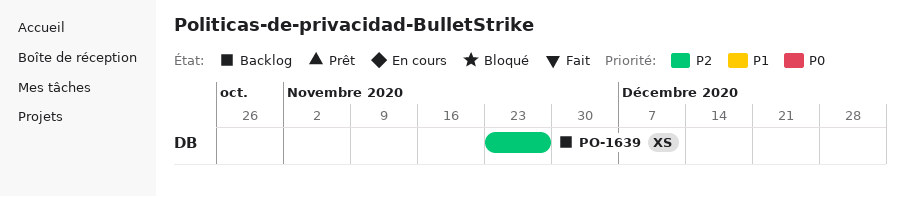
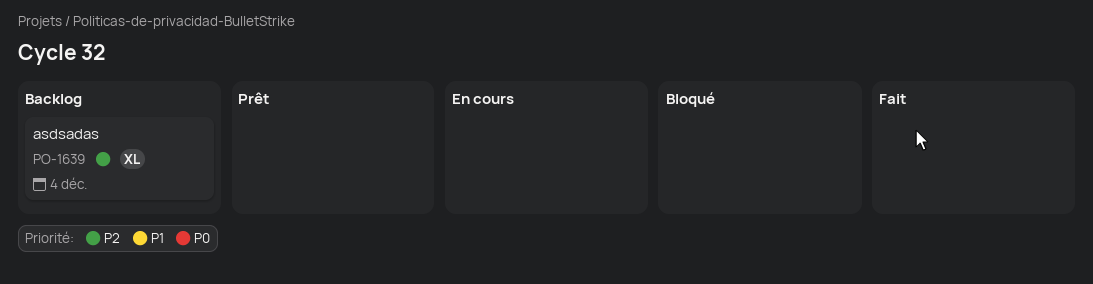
PO-1639, estimate: XS -> XL
PO-1639, due: Nov 27 -> Dec 4

